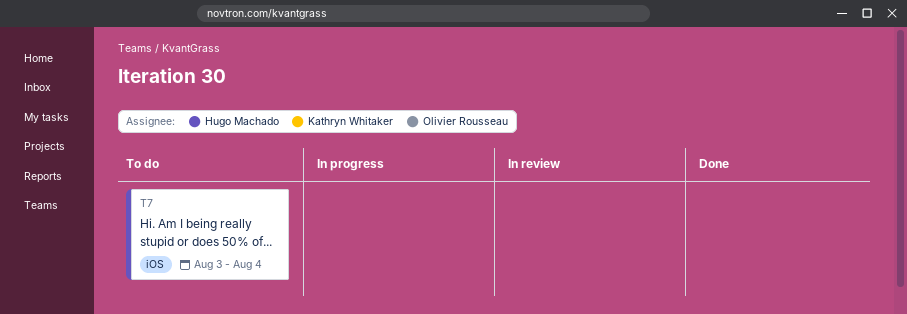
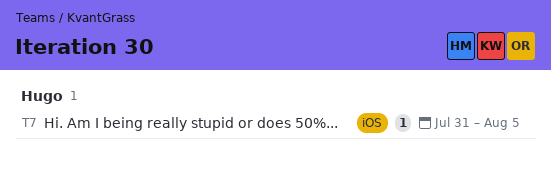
T7, start: Aug 3 -> Jul 31
T7, due: Aug 4 -> Aug 5

